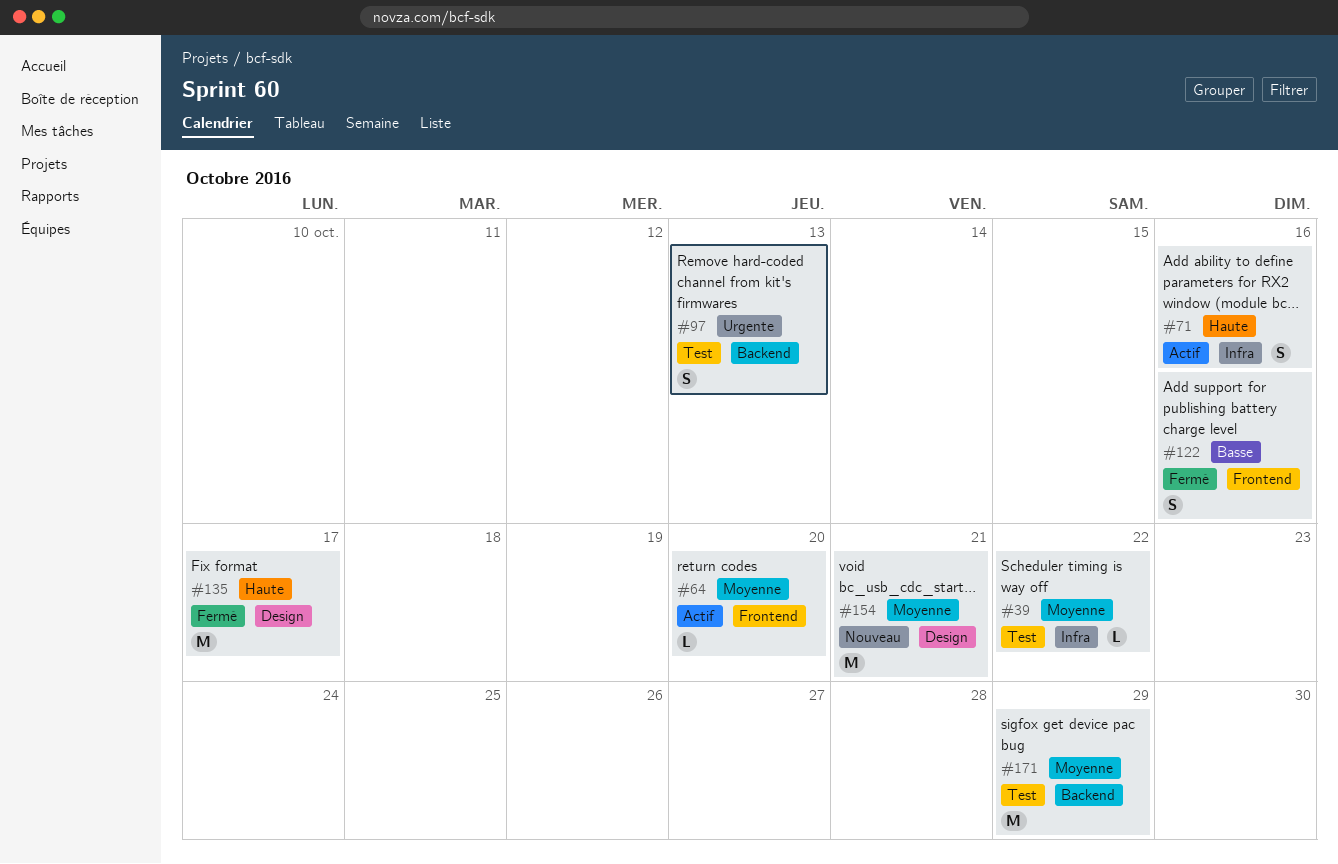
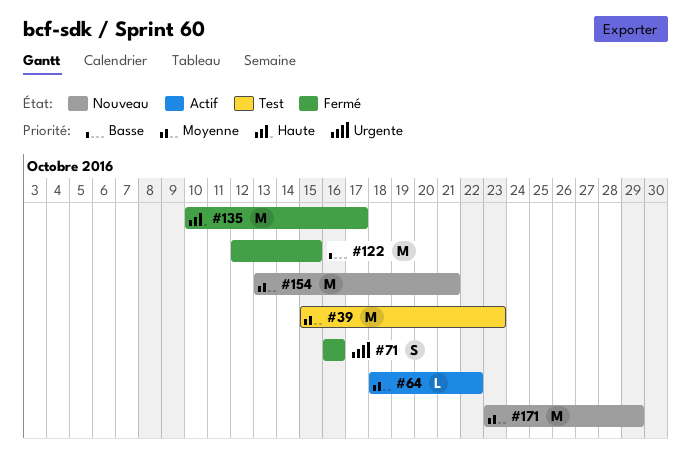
#39, estimate: L -> M
#39, due: Oct 22 -> Oct 23
#64, due: Oct 20 -> Oct 22
#71, status: Actif -> Fermé
#71, priority: Haute -> Urgente
#97: present -> none
#122, estimate: S -> M
#122, due: Oct 16 -> Oct 15
#171, status: Test -> Nouveau

